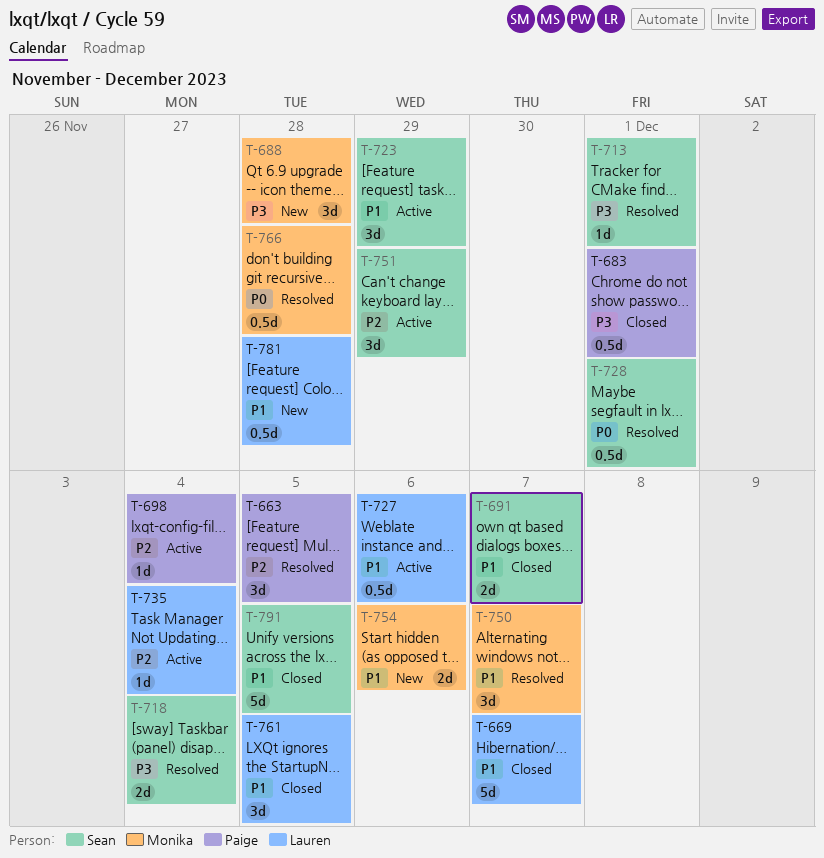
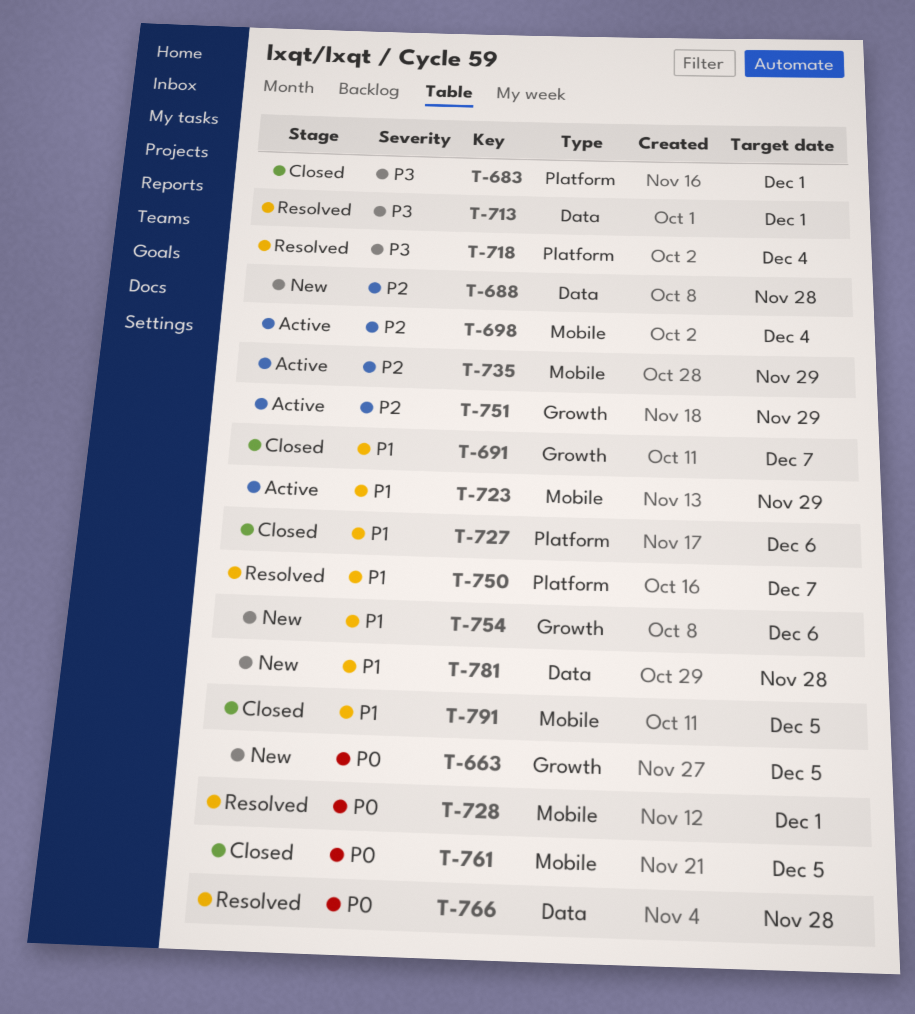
T-663, status: Resolved -> New
T-663, priority: P2 -> P0
T-669: present -> none
T-688, priority: P3 -> P2
T-727, status: Active -> Closed
T-735, due: Dec 4 -> Nov 29
T-761, priority: P1 -> P0

